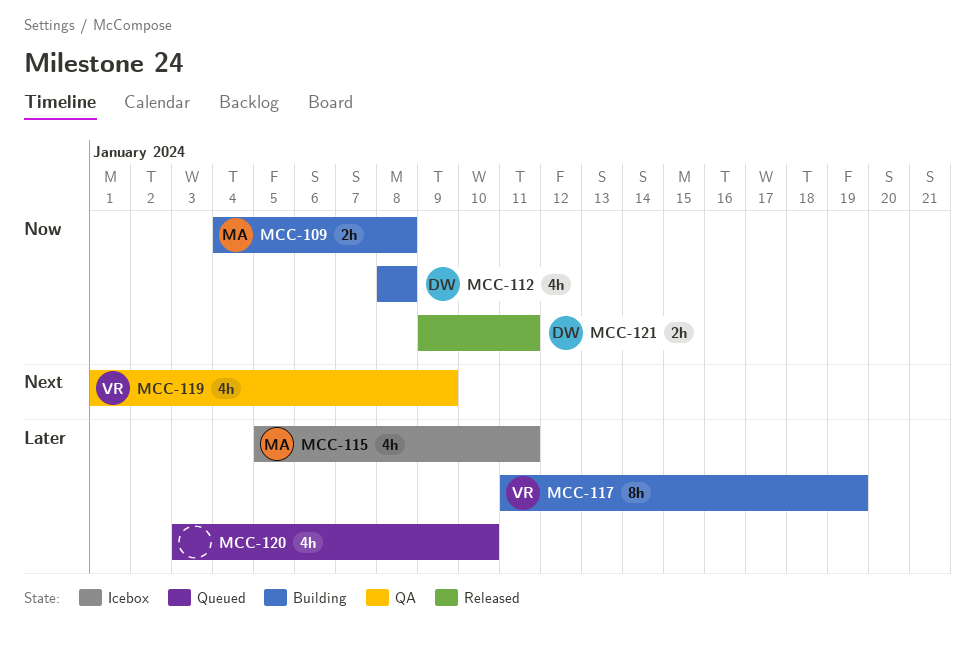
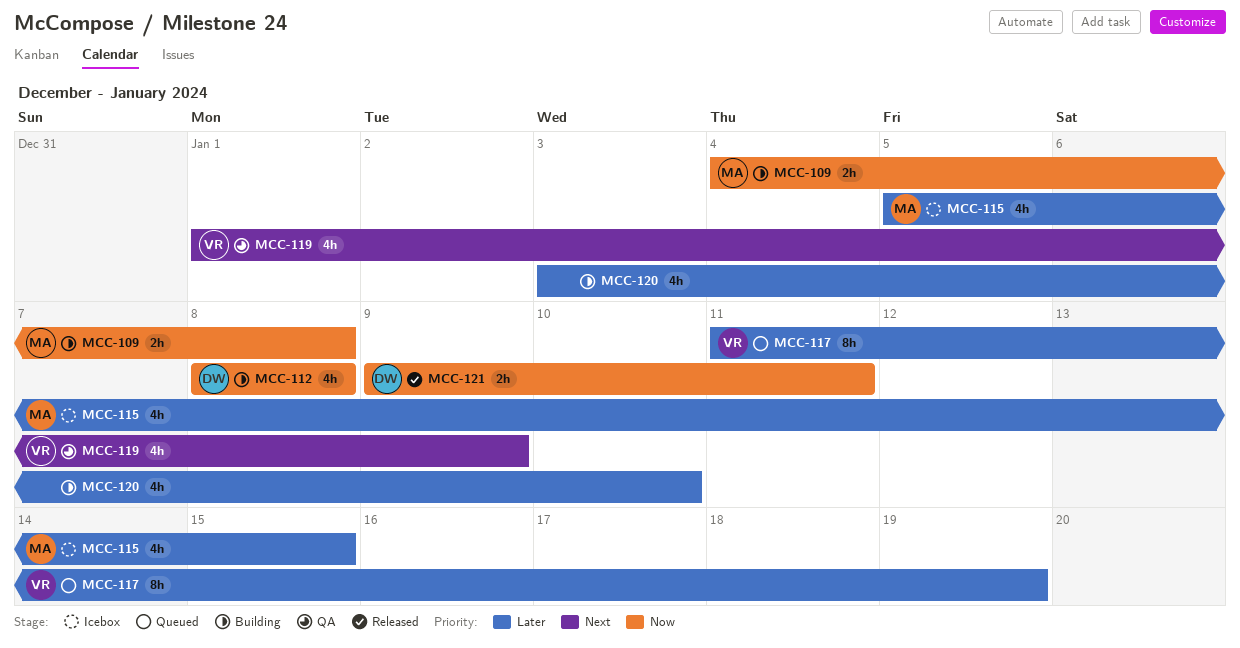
MCC-115, due: Jan 11 -> Jan 15
MCC-117, status: Building -> Queued
MCC-120, status: Queued -> Building

